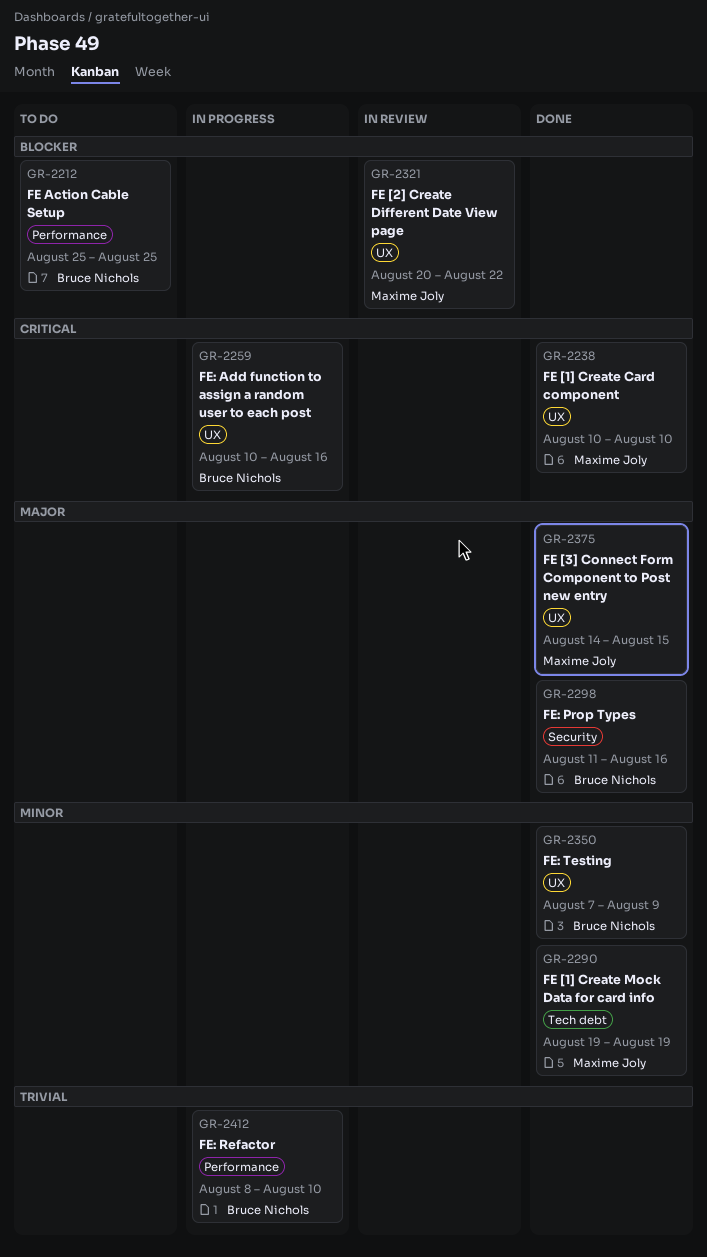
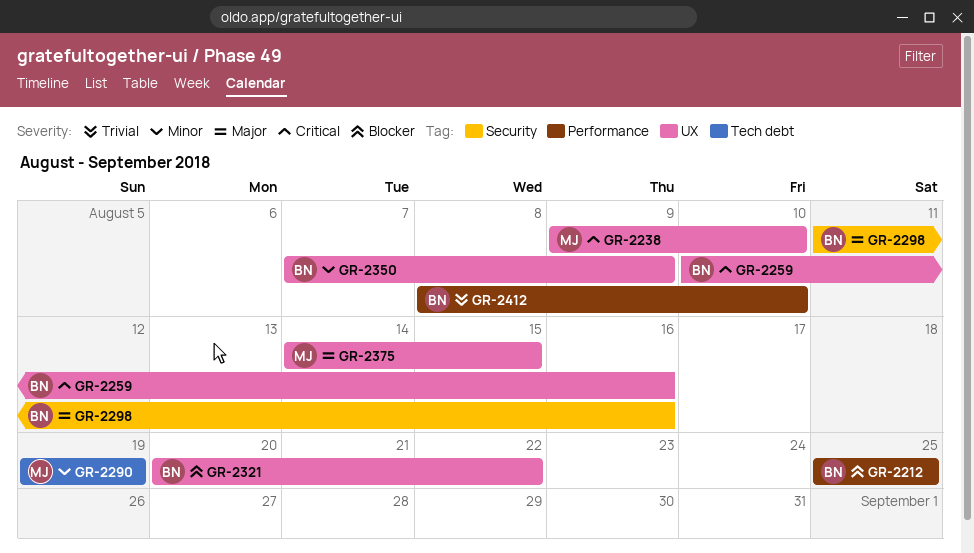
GR-2238, start: Aug 10 -> Aug 9
GR-2321, owner: Maxime Joly -> Bruce Nichols

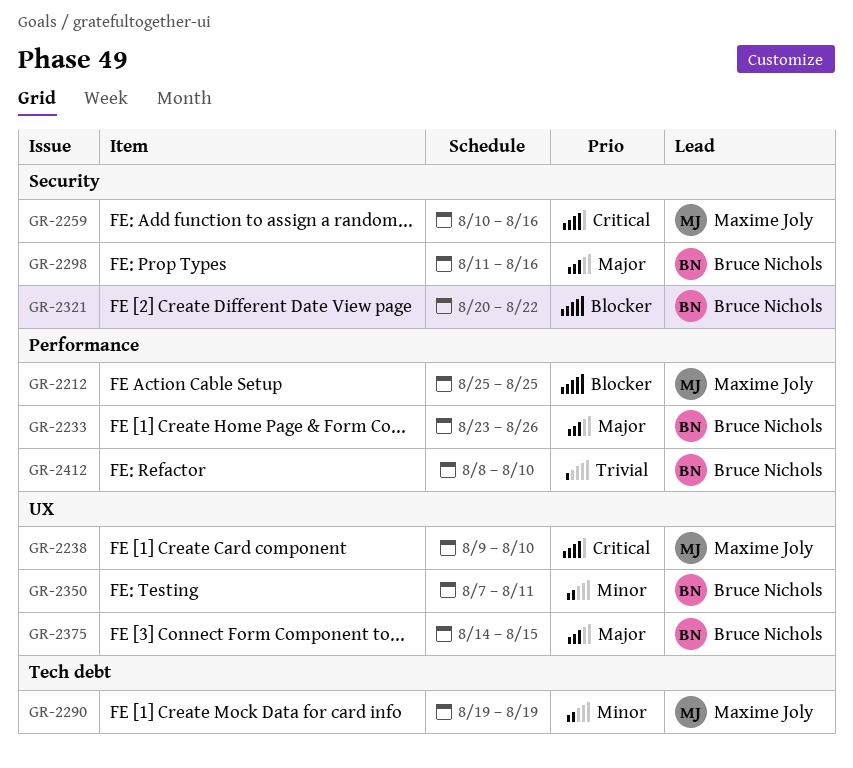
GR-2212, owner: Bruce Nichols -> Maxime Joly
GR-2233: none -> present
GR-2259, owner: Bruce Nichols -> Maxime Joly
GR-2259, label: UX -> Security
GR-2321, label: UX -> Security
GR-2350, due: Aug 9 -> Aug 11
GR-2375, owner: Maxime Joly -> Bruce Nichols

